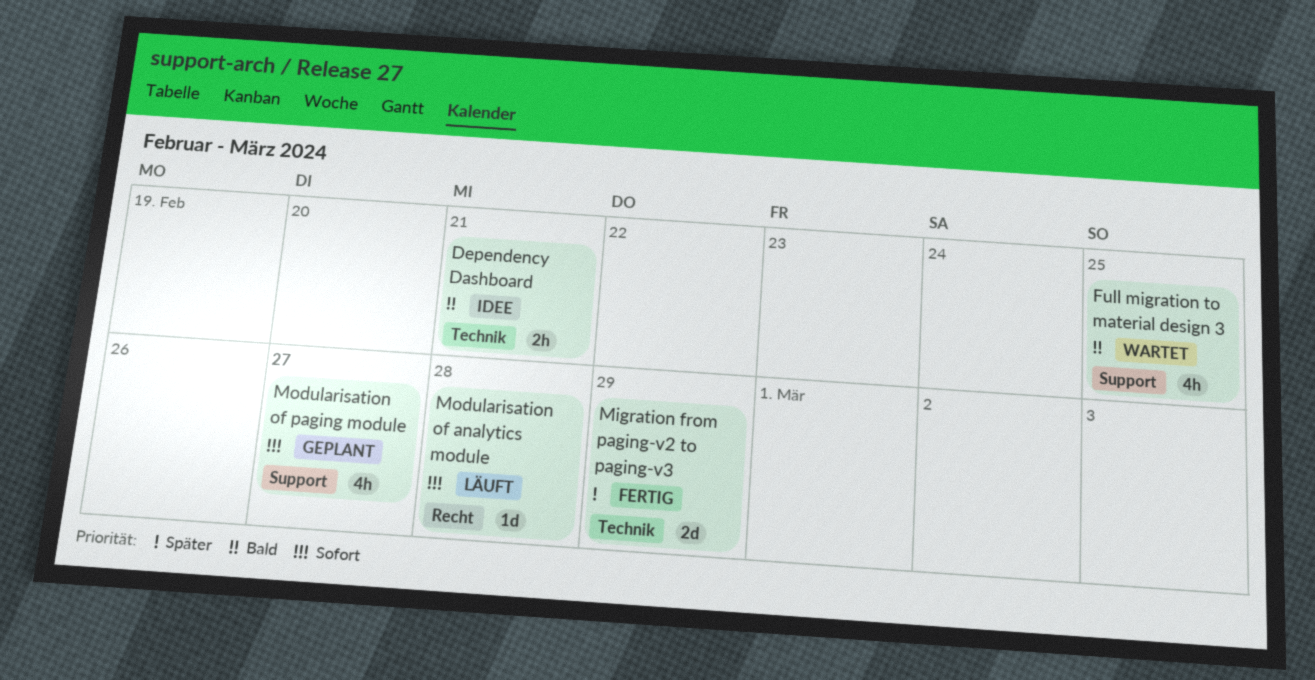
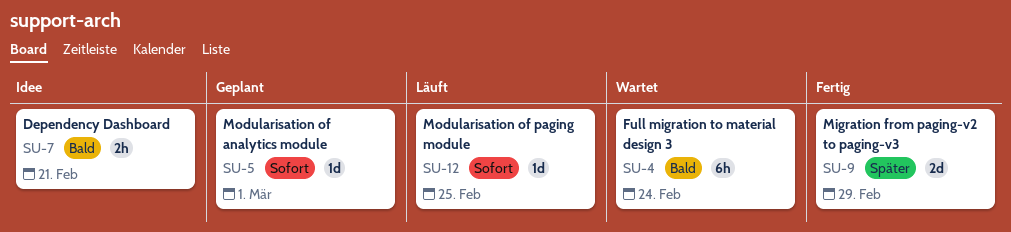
Full migration to material design 3, estimate: 4h -> 6h
Full migration to material design 3, due: Feb 25 -> Feb 24
Modularisation of analytics module, status: Läuft -> Geplant
Modularisation of analytics module, due: Feb 28 -> Mar 1
Modularisation of paging module, status: Geplant -> Läuft
Modularisation of paging module, estimate: 4h -> 1d
Modularisation of paging module, due: Feb 27 -> Feb 25

